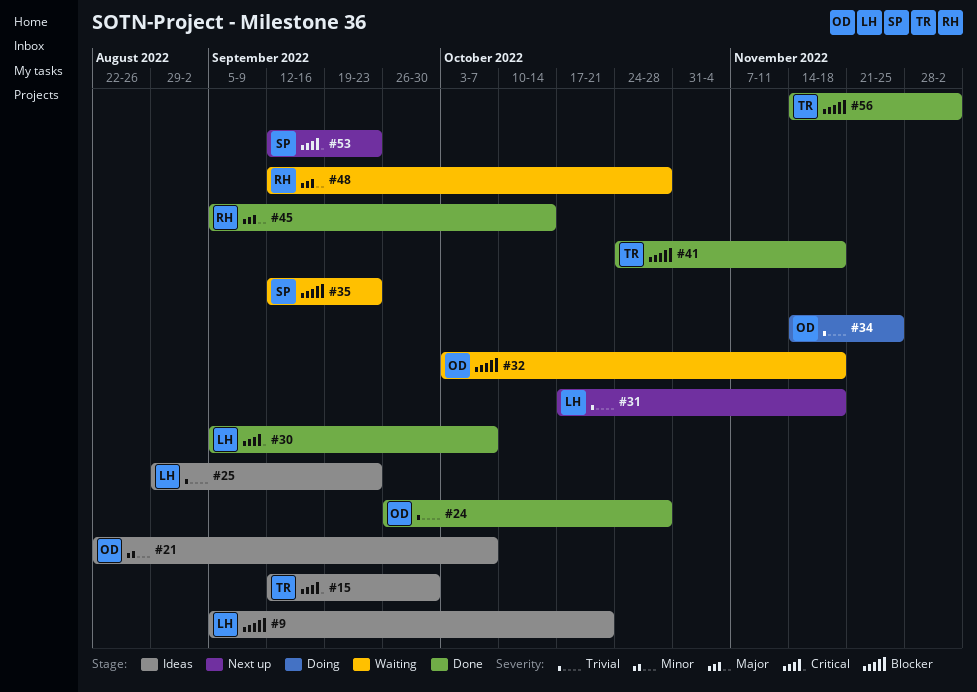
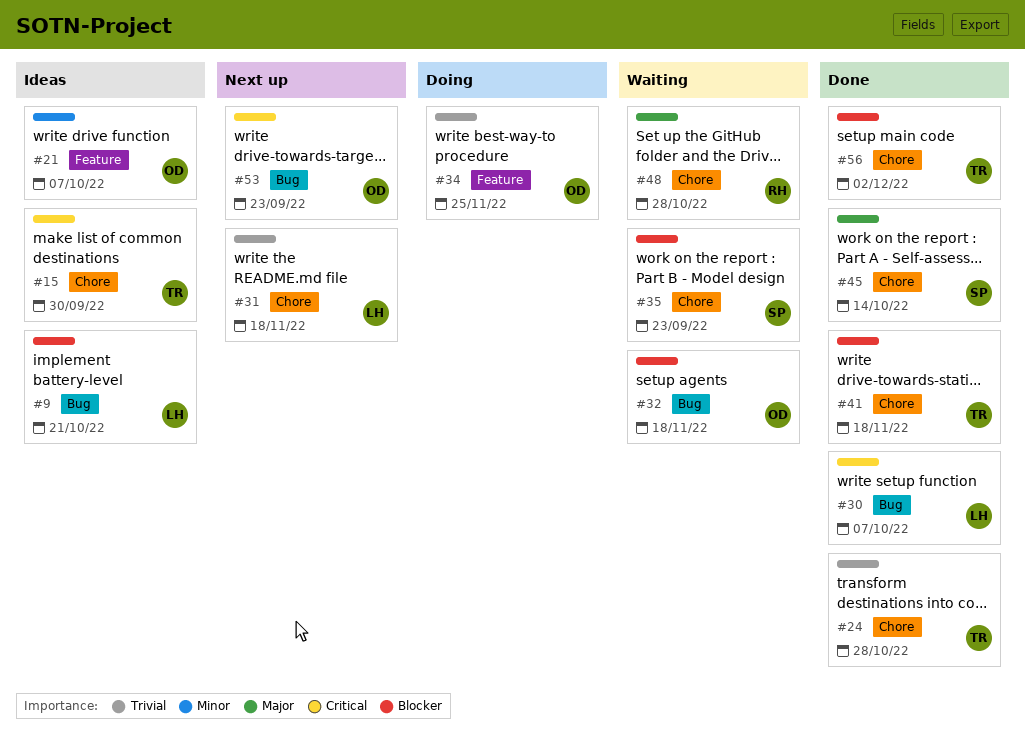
#24, owner: OD -> TR
#25: present -> none
#45, owner: RH -> SP
#53, owner: SP -> OD

